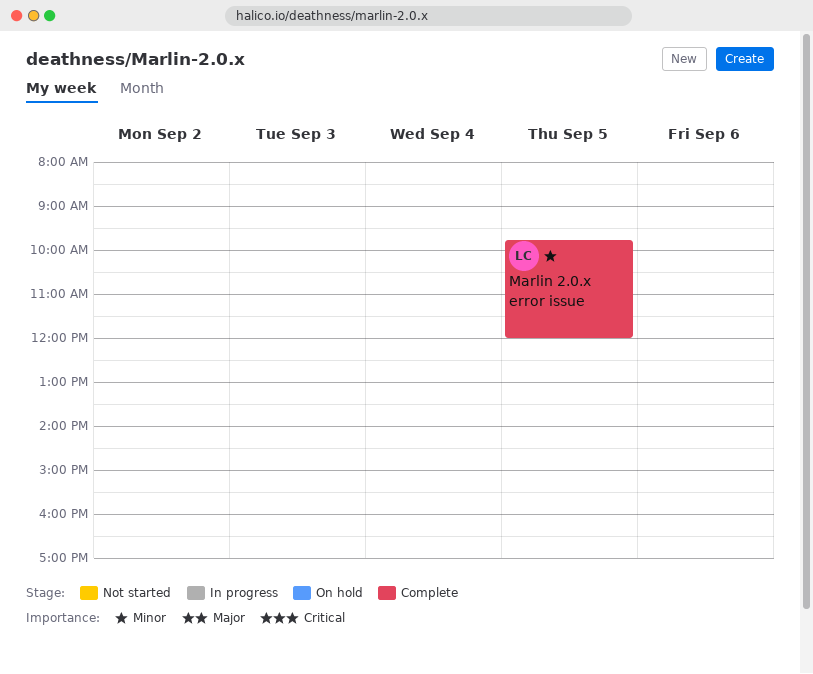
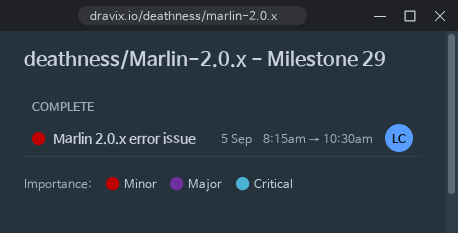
Marlin 2.0.x error issue, begins: 09:45 -> 08:15
Marlin 2.0.x error issue, ends: 12:00 -> 10:30

